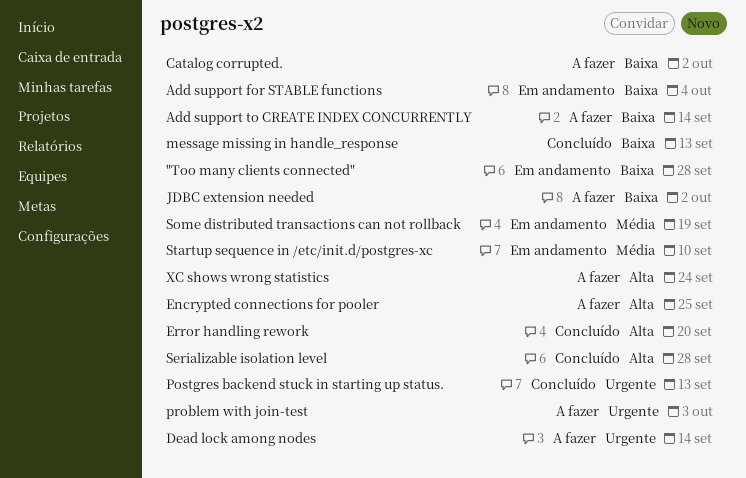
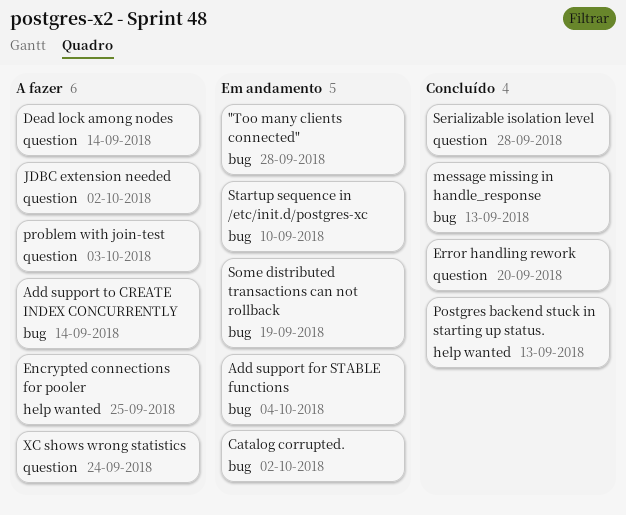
Catalog corrupted., status: A fazer -> Em andamento

